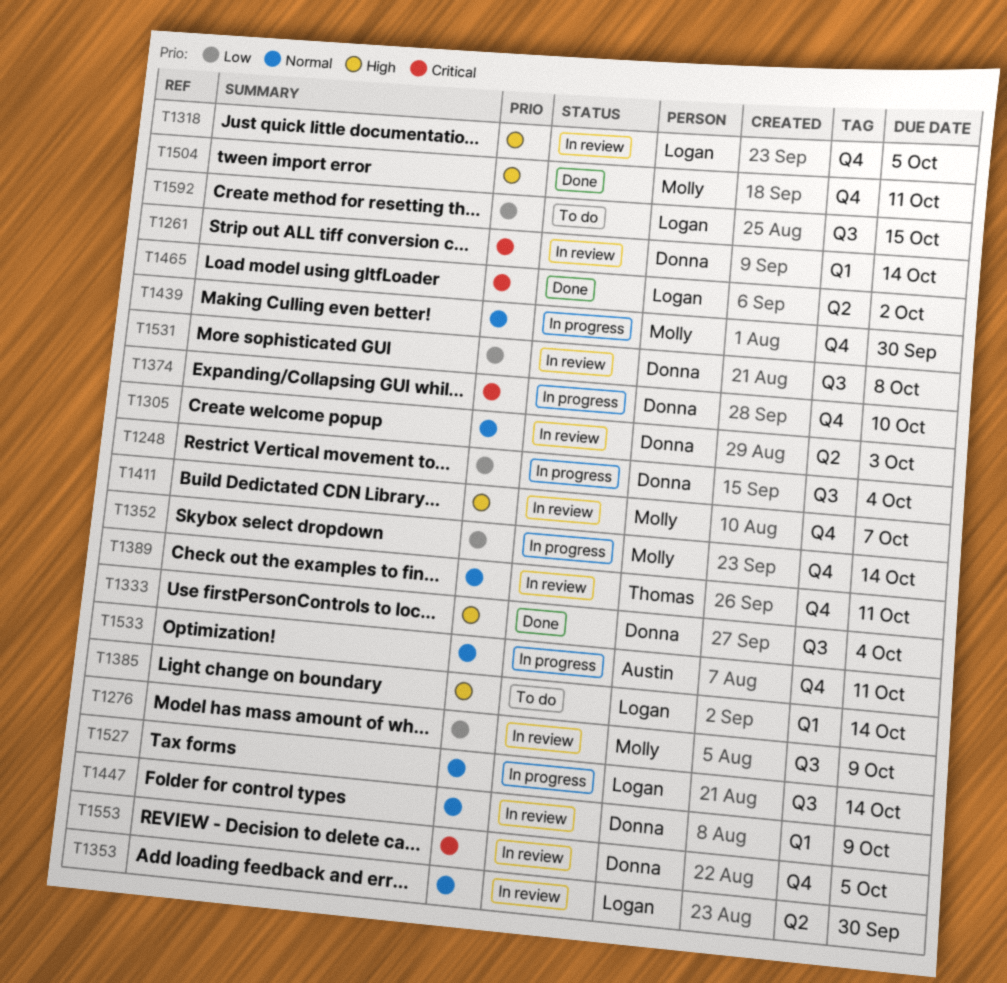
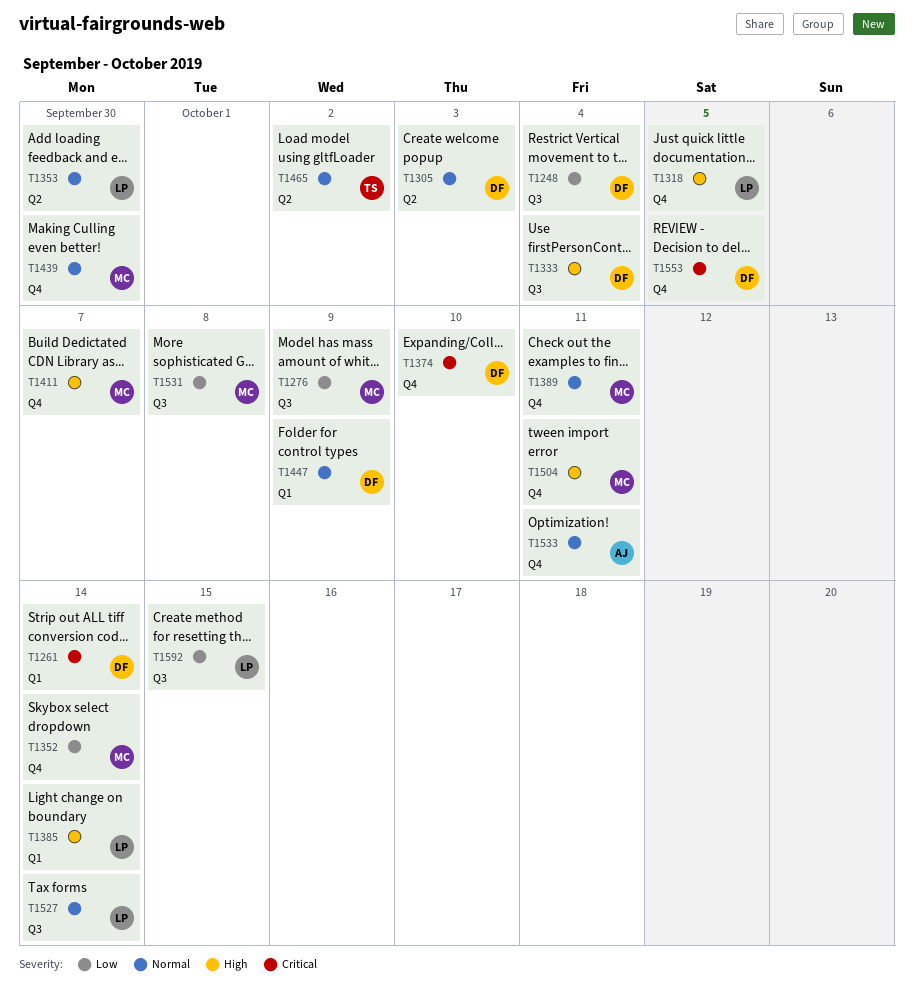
T1389, owner: Thomas -> Molly
T1465, owner: Logan -> Thomas
T1465, priority: Critical -> Normal
T1531, owner: Donna -> Molly

